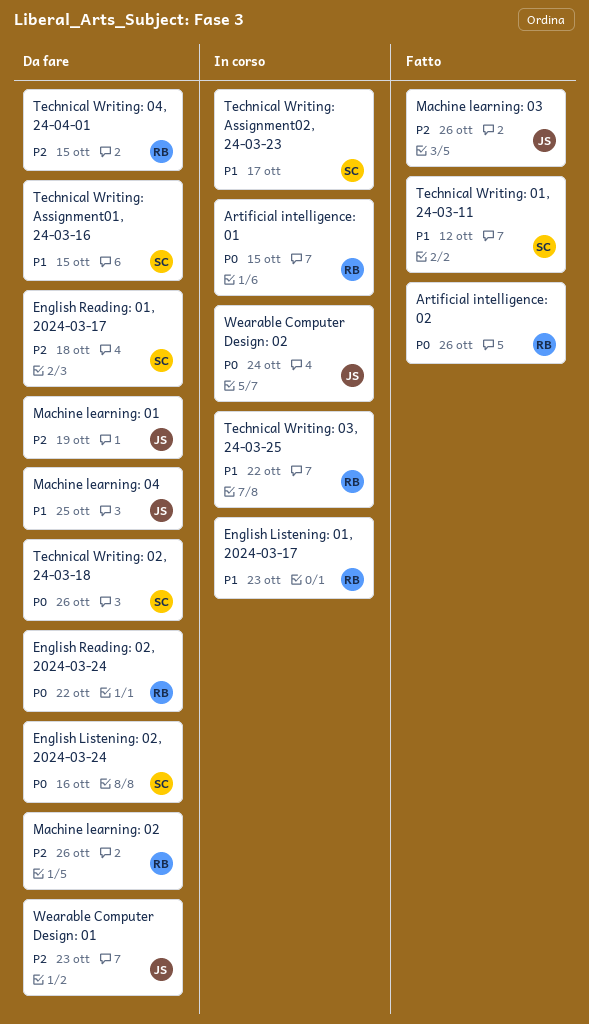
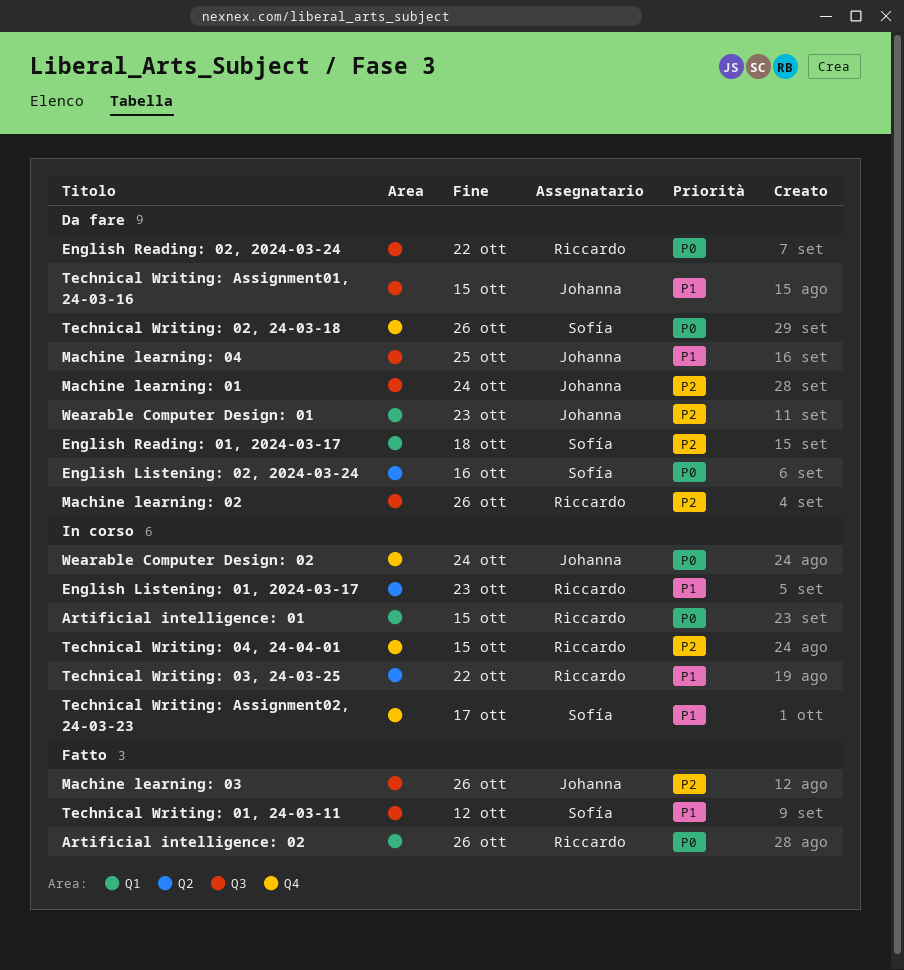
Machine learning: 01, due: Oct 19 -> Oct 24
Technical Writing: 04, 24-04-01, status: Da fare -> In corso
Technical Writing: Assignment01, 24-03-16, owner: Sofía -> Johanna

